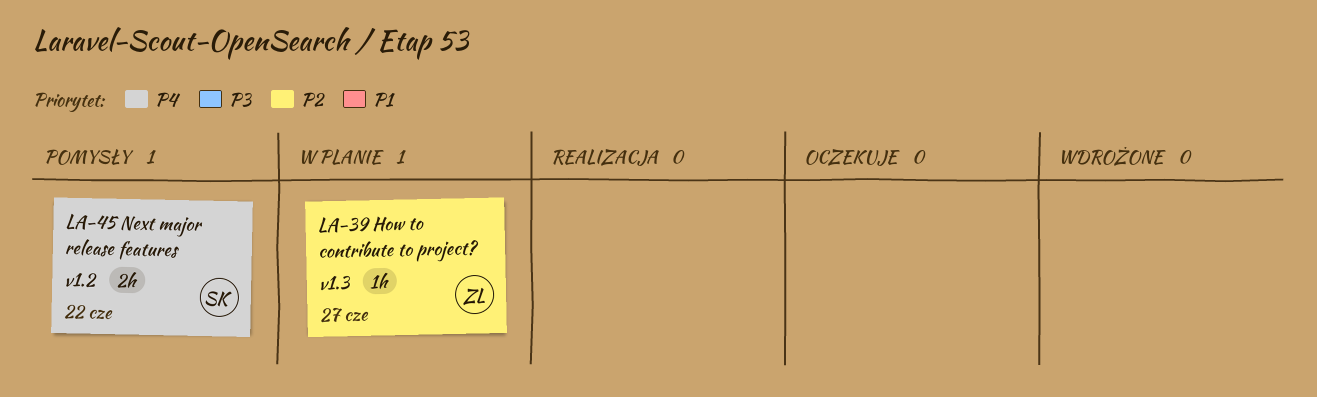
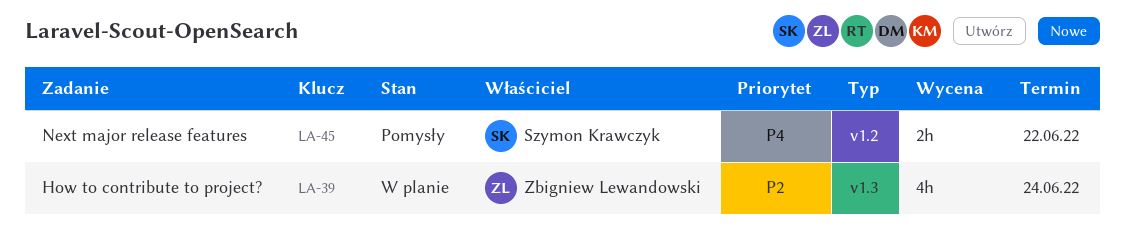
LA-39, estimate: 1h -> 4h
LA-39, due: Jun 27 -> Jun 24

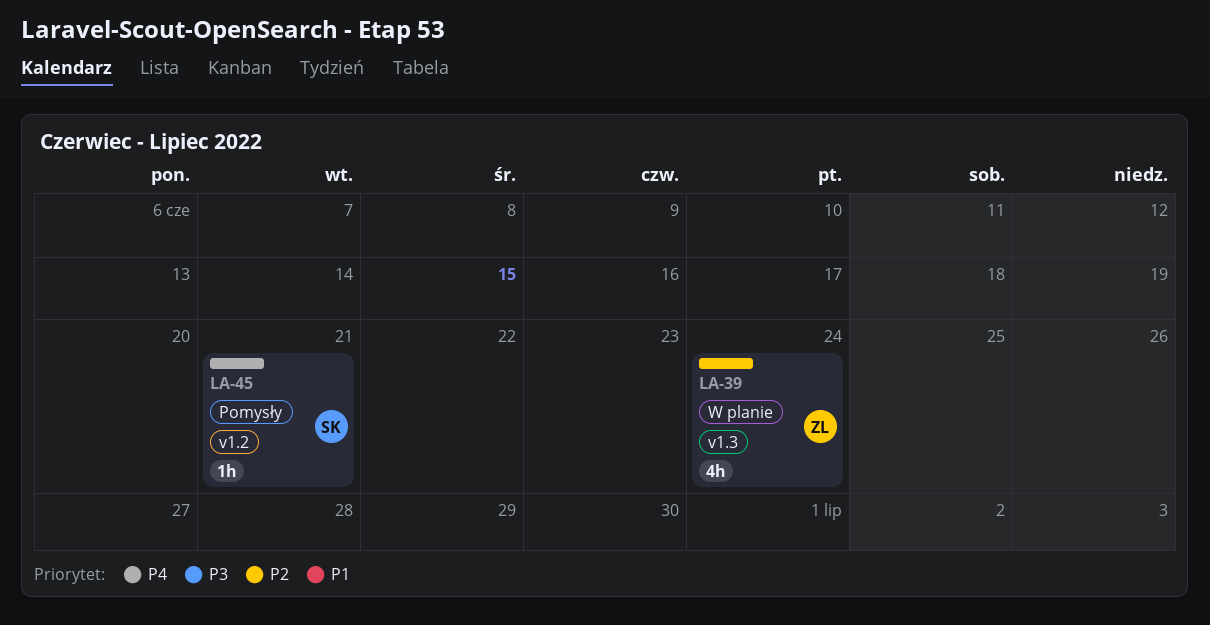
LA-45, estimate: 2h -> 1h
LA-45, due: Jun 22 -> Jun 21

